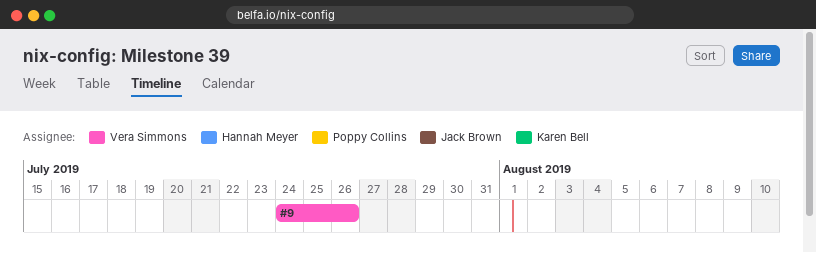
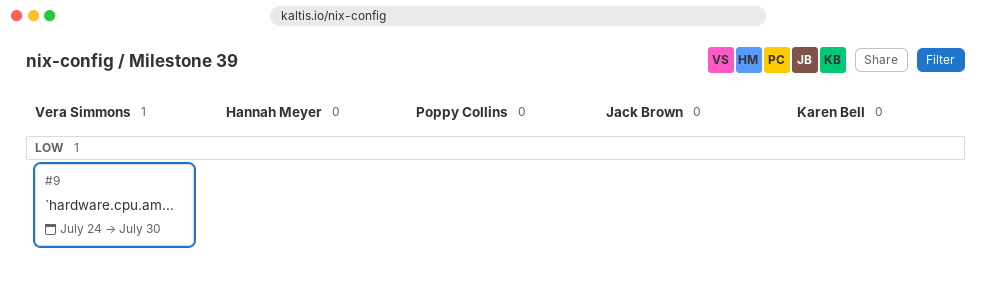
#9, due: Jul 26 -> Jul 30

